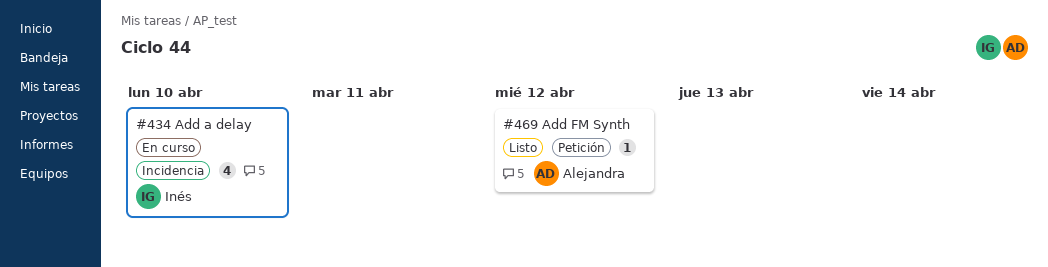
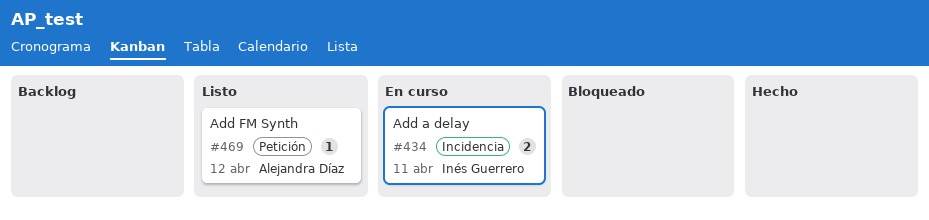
#434, estimate: 4 -> 2
#434, due: Apr 10 -> Apr 11

